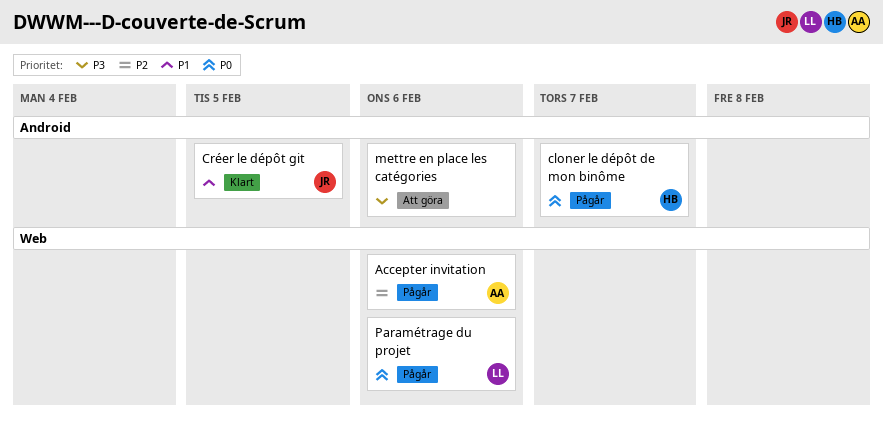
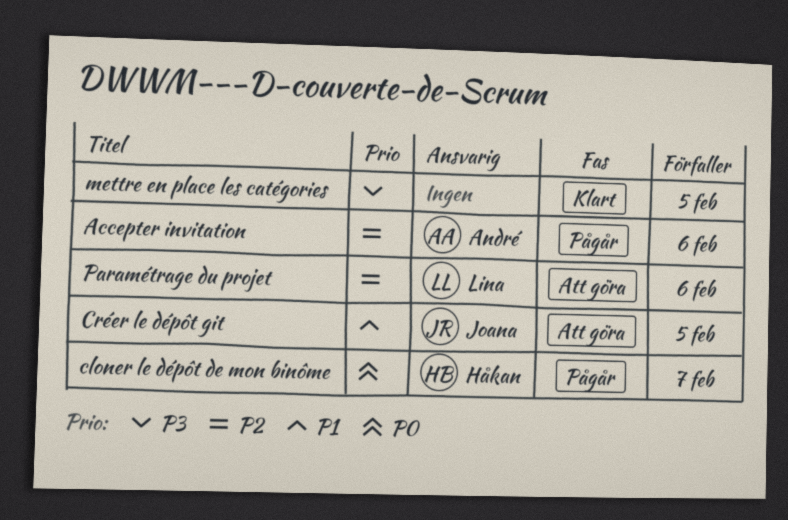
Créer le dépôt git, status: Klart -> Att göra
mettre en place les catégories, status: Att göra -> Klart
mettre en place les catégories, due: Feb 6 -> Feb 5
Paramétrage du projet, status: Pågår -> Att göra
Paramétrage du projet, priority: P0 -> P2

